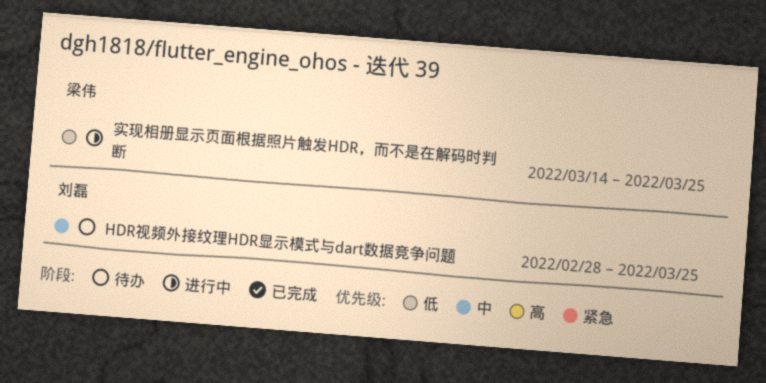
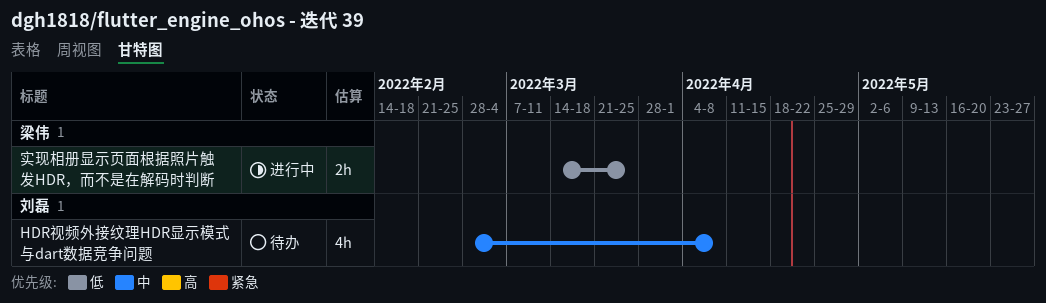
HDR视频外接纹理HDR显示模式与dart数据竞争问题, due: Mar 25 -> Apr 8

